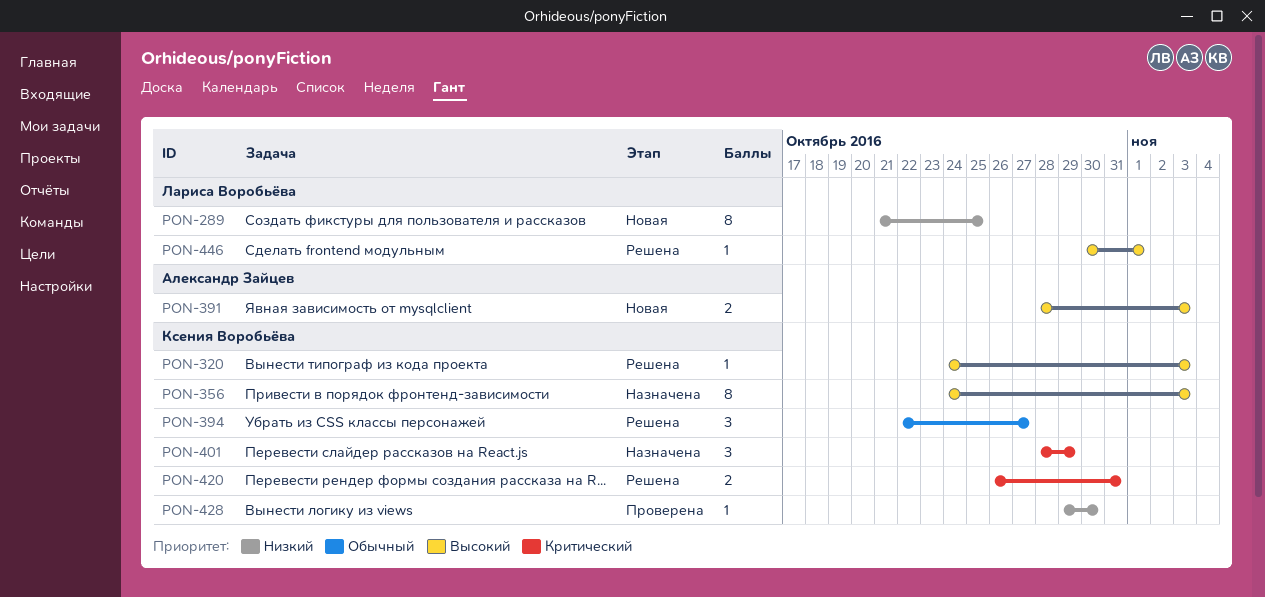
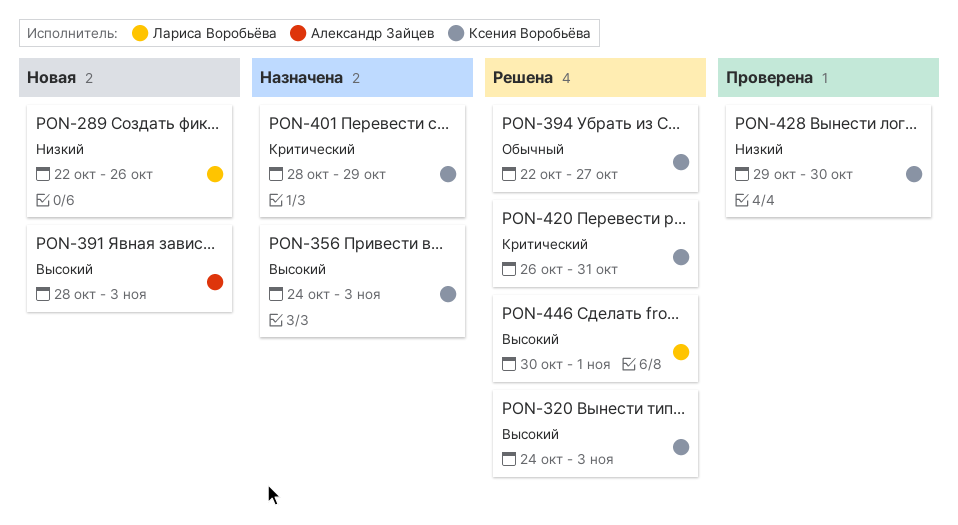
PON-289, start: Oct 21 -> Oct 22
PON-289, due: Oct 25 -> Oct 26

